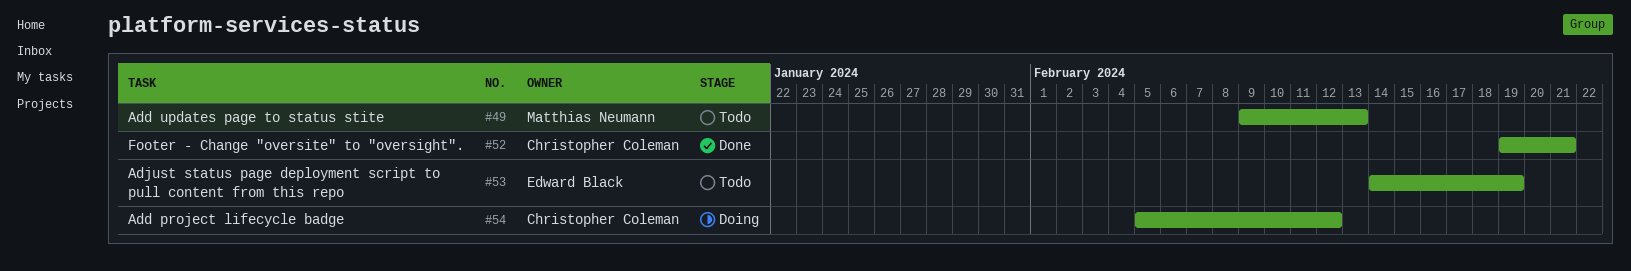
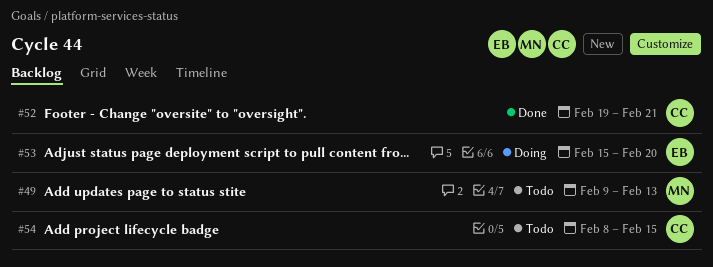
#53, status: Todo -> Doing
#53, start: Feb 14 -> Feb 15
#53, due: Feb 19 -> Feb 20
#54, status: Doing -> Todo
#54, start: Feb 5 -> Feb 8
#54, due: Feb 12 -> Feb 15

